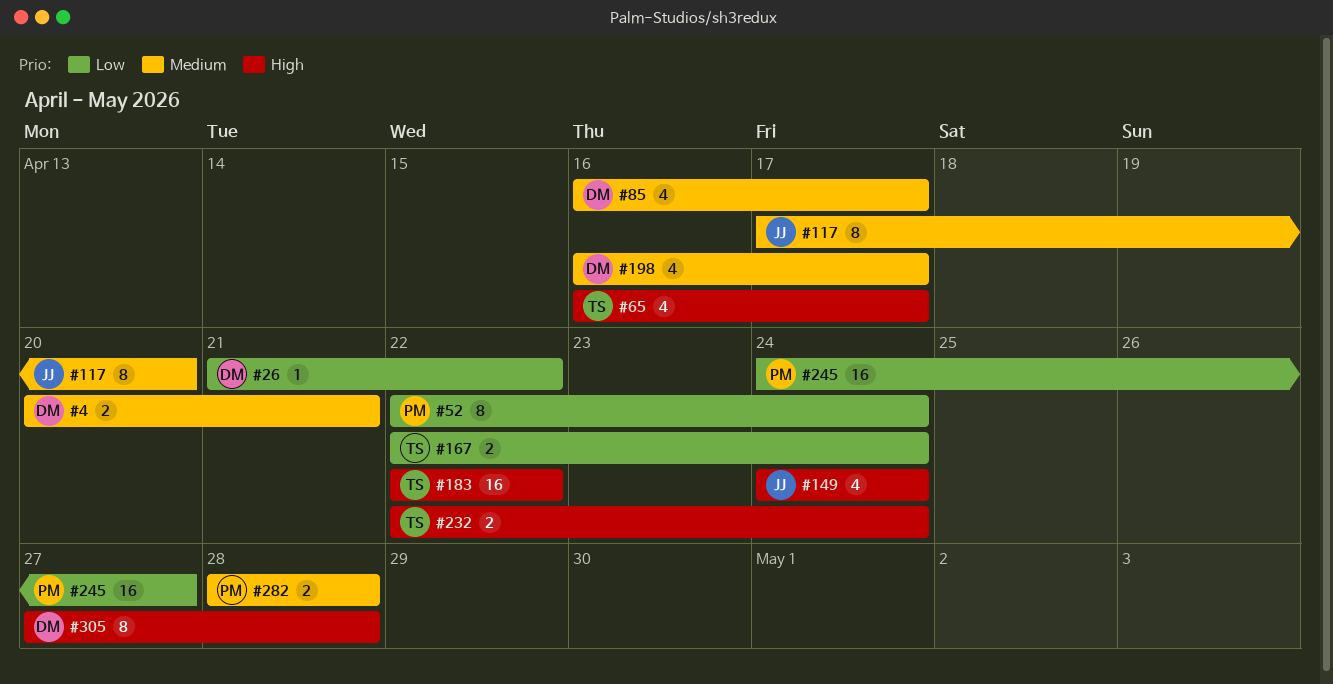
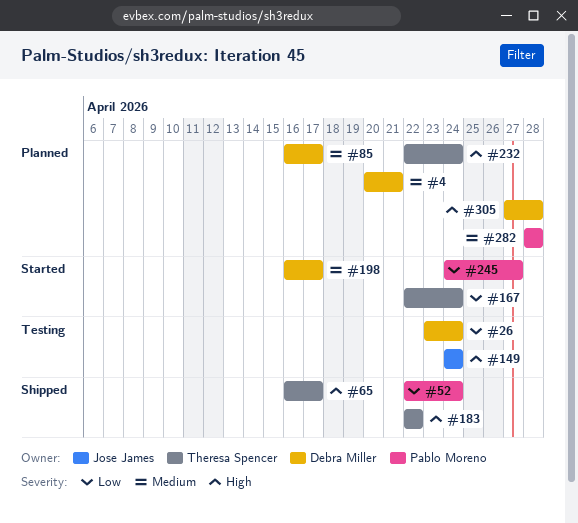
#26, start: Apr 21 -> Apr 23
#26, due: Apr 22 -> Apr 24
#117: present -> none

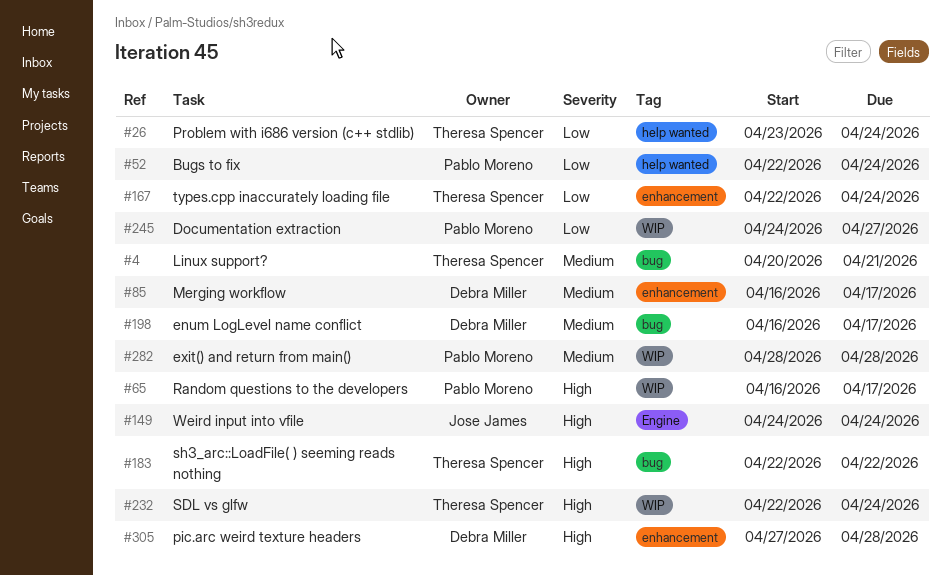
#4, owner: Debra Miller -> Theresa Spencer
#26, owner: Debra Miller -> Theresa Spencer
#65, owner: Theresa Spencer -> Pablo Moreno

